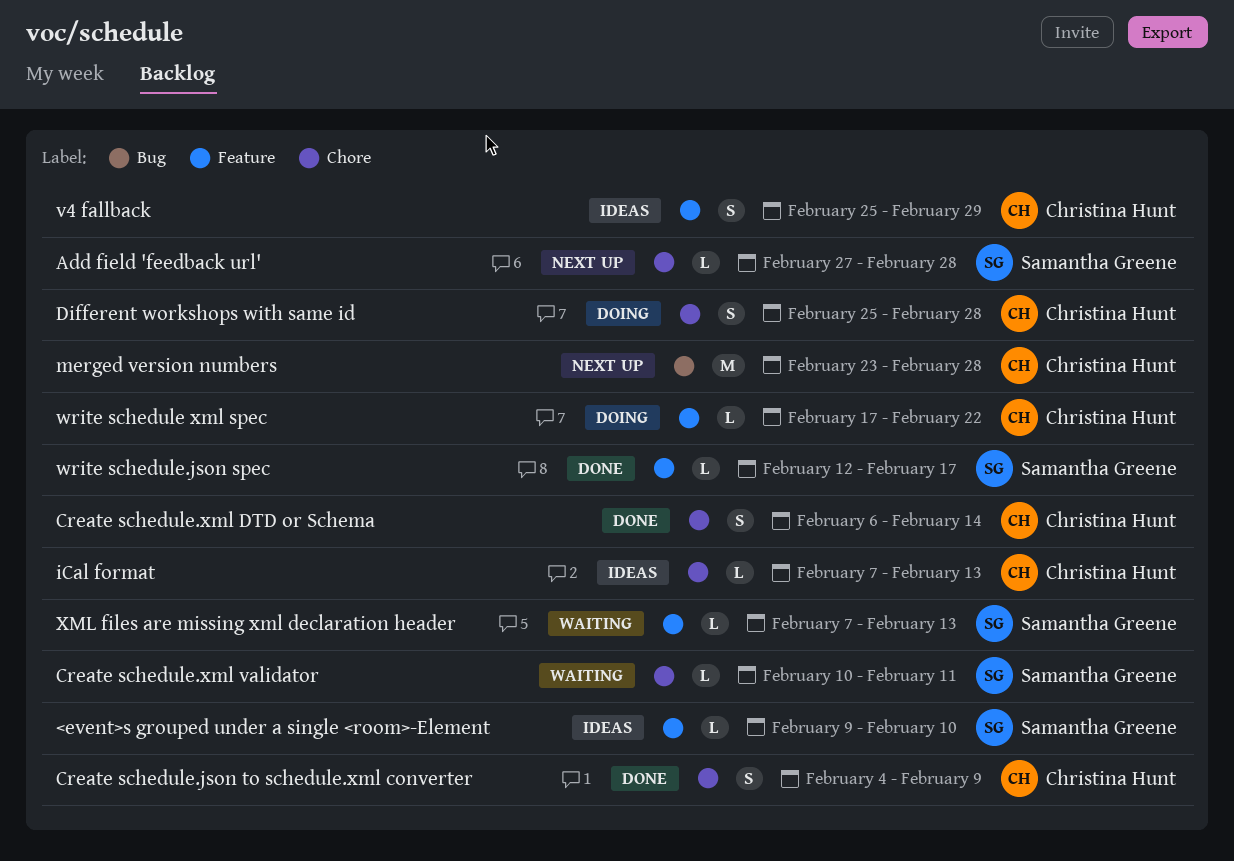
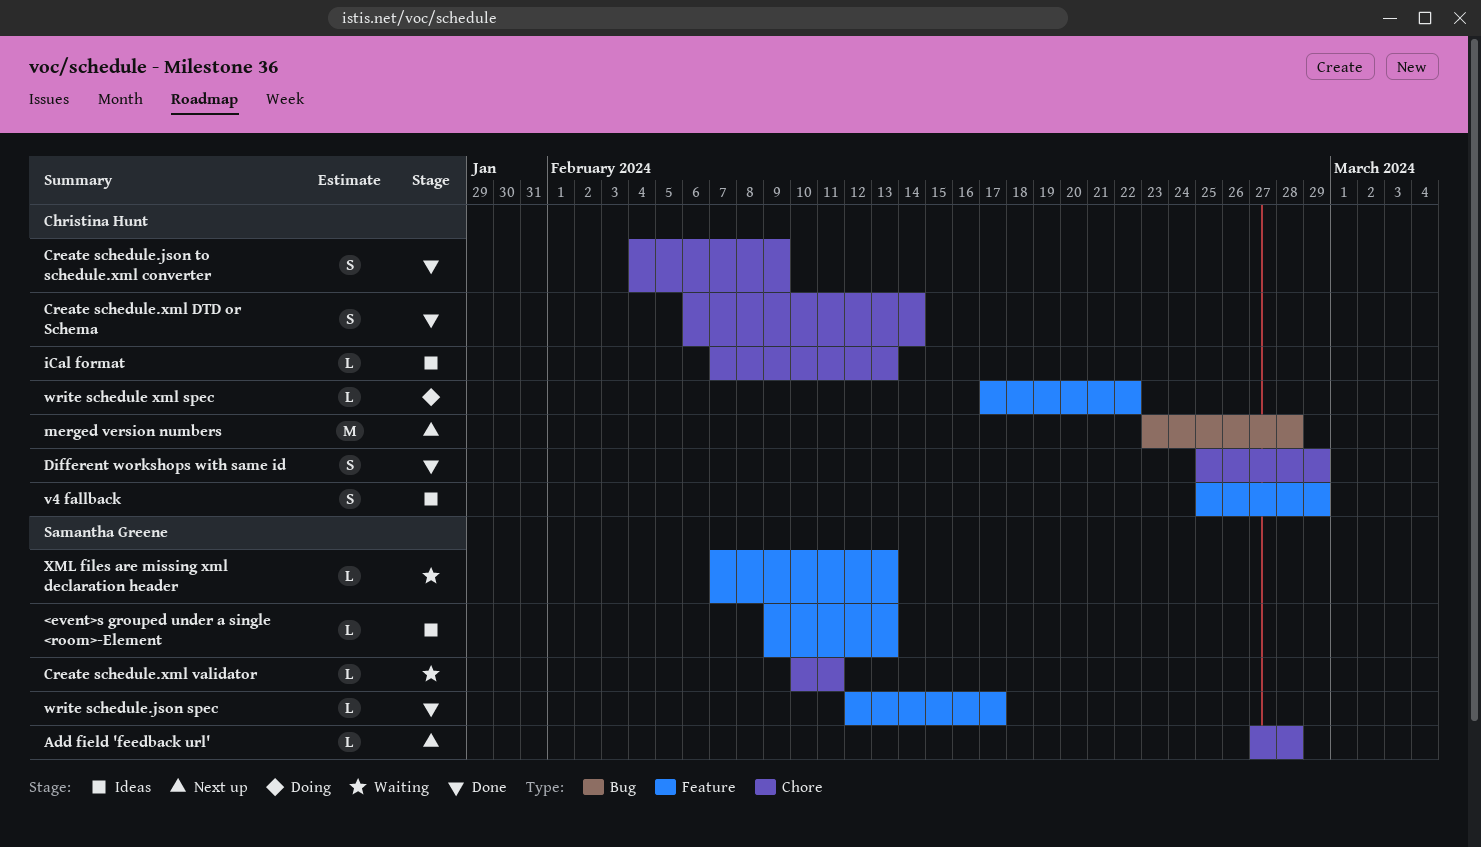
<event>s grouped under a single <room>-Element, due: Feb 10 -> Feb 13
Different workshops with same id, status: Doing -> Done
Different workshops with same id, due: Feb 28 -> Feb 29

